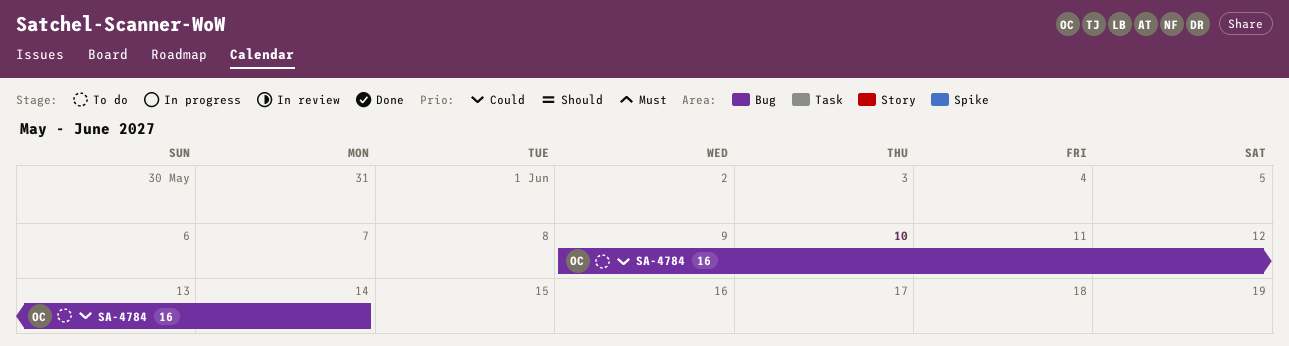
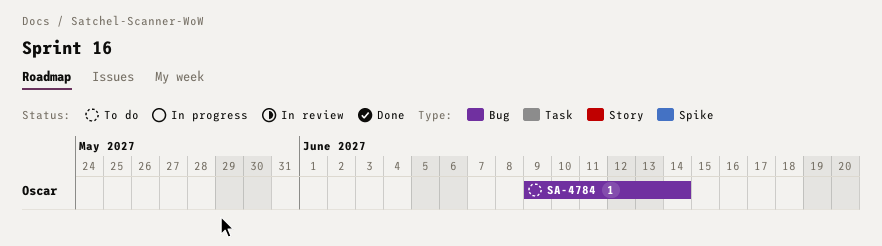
SA-4784, estimate: 16 -> 1

